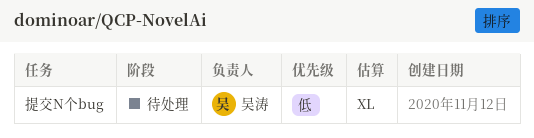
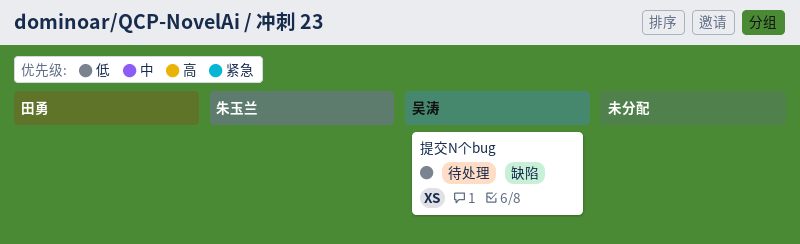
提交N个bug, estimate: XL -> XS

